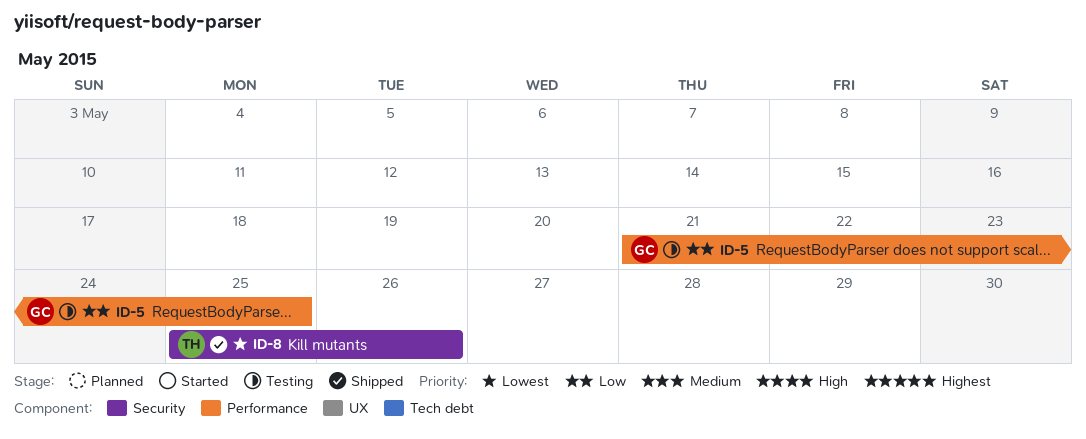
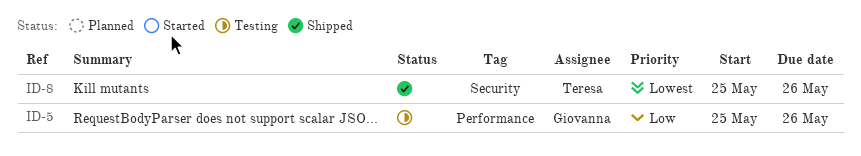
ID-5, start: May 21 -> May 25
ID-5, due: May 25 -> May 26

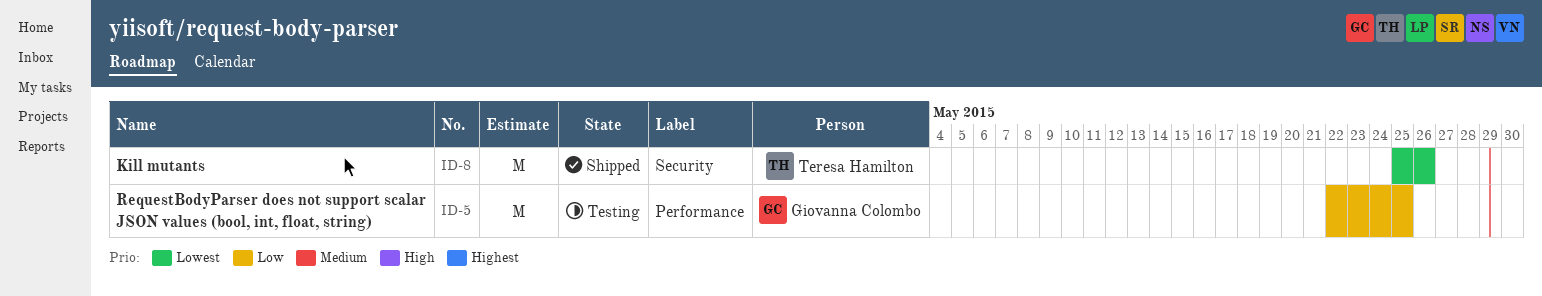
ID-5, start: May 25 -> May 22
ID-5, due: May 26 -> May 25

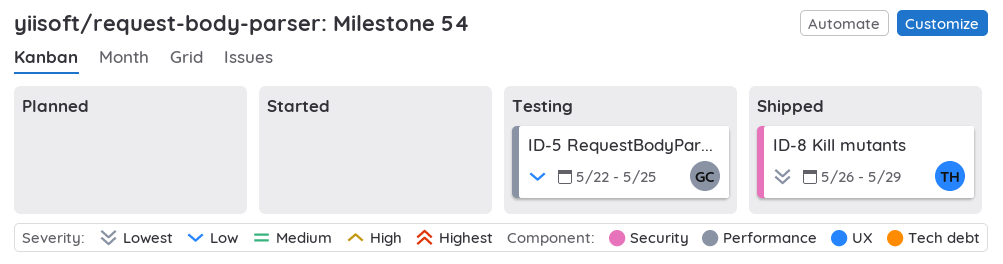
ID-8, start: May 25 -> May 26
ID-8, due: May 26 -> May 29

